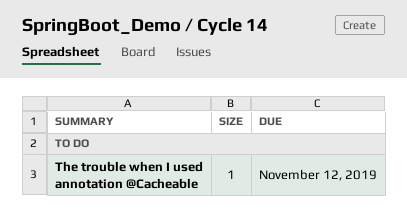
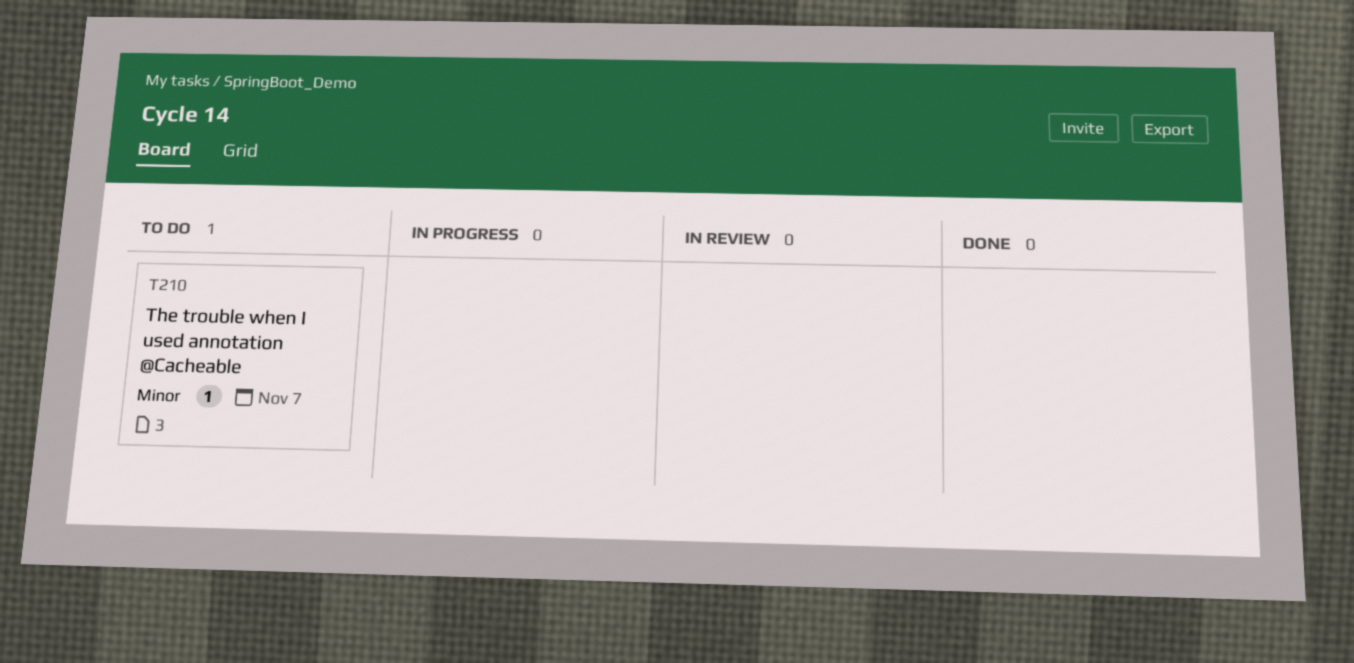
The trouble when I used annotation @Cacheable, due: Nov 12 -> Nov 7

